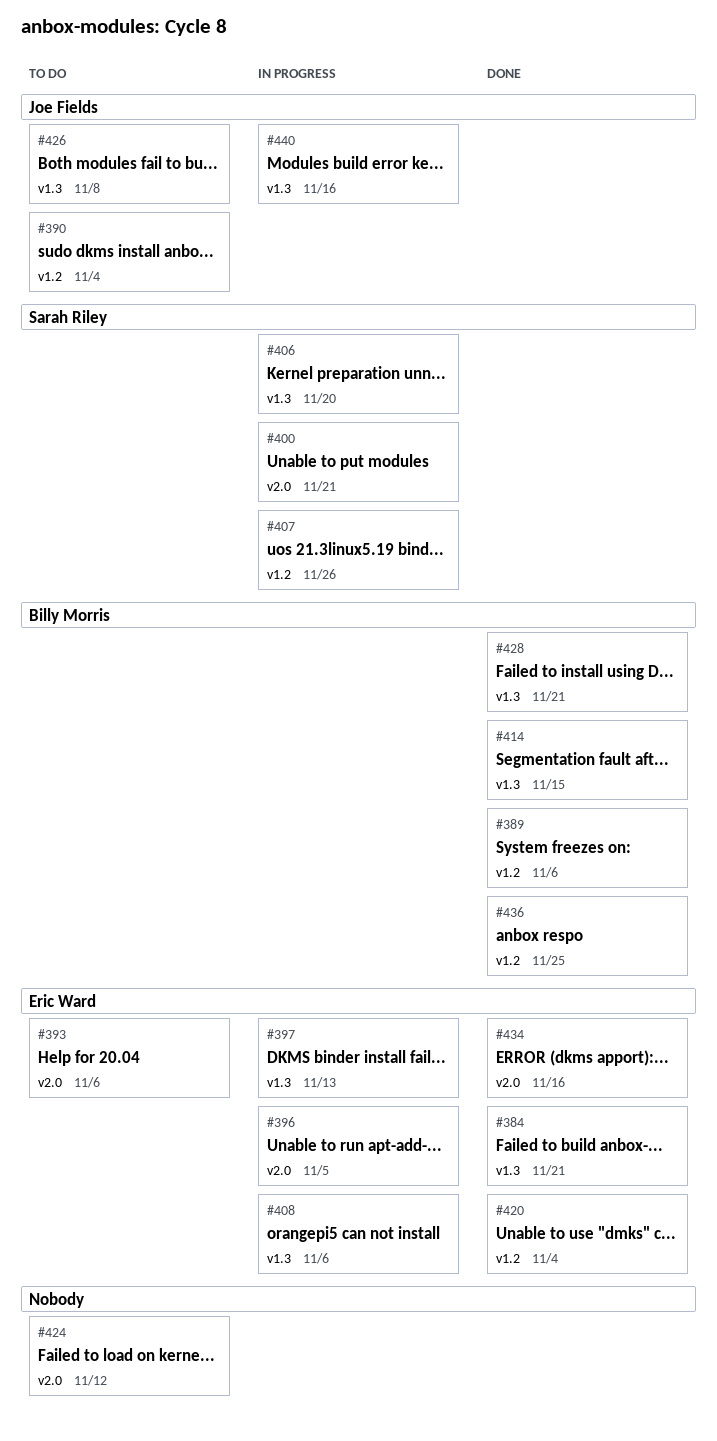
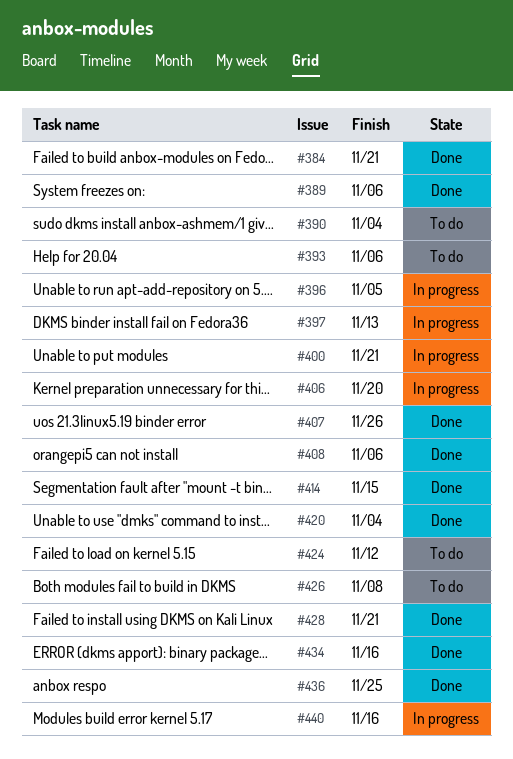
#407, status: In progress -> Done
#408, status: In progress -> Done

